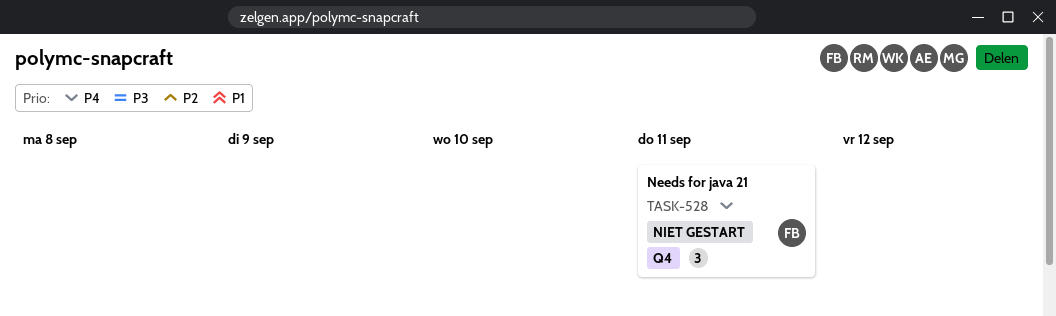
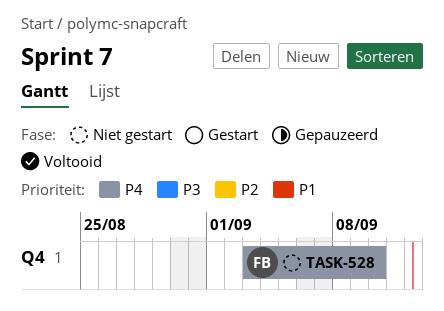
TASK-528, due: Sep 11 -> Sep 10

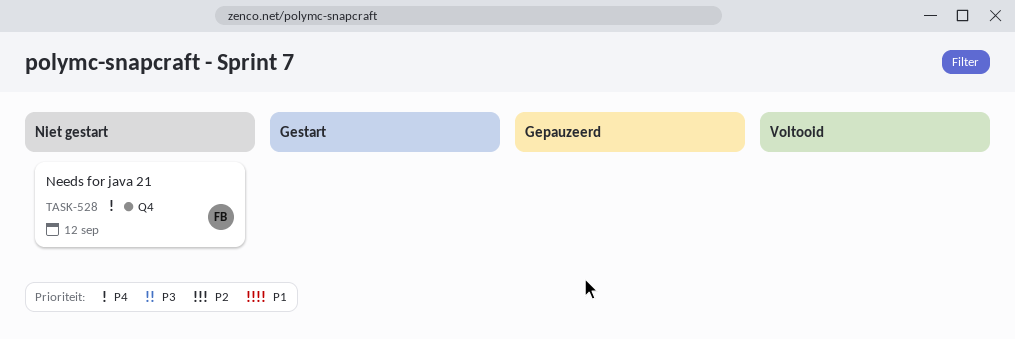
TASK-528, due: Sep 10 -> Sep 12

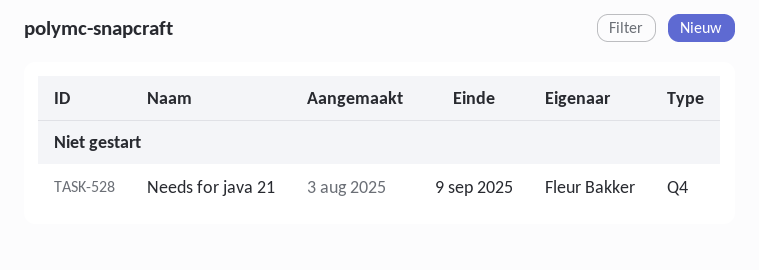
TASK-528, due: Sep 12 -> Sep 9

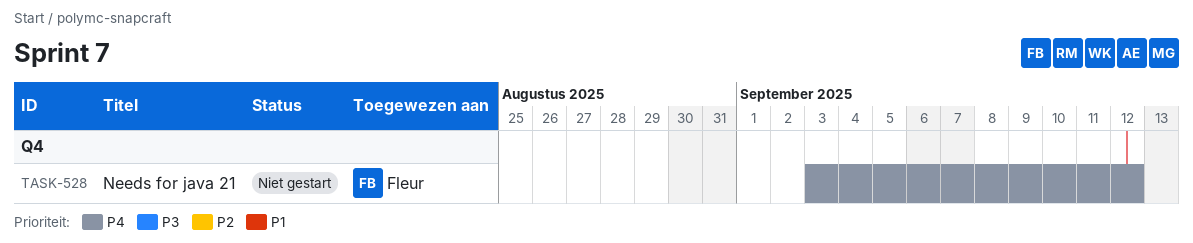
TASK-528, due: Sep 9 -> Sep 12

